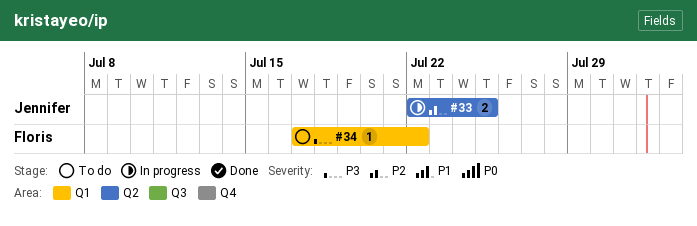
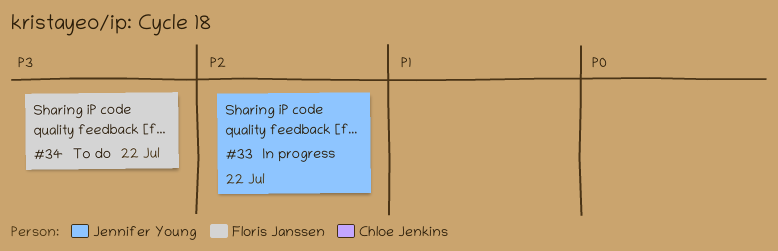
#33, due: Jul 25 -> Jul 22

